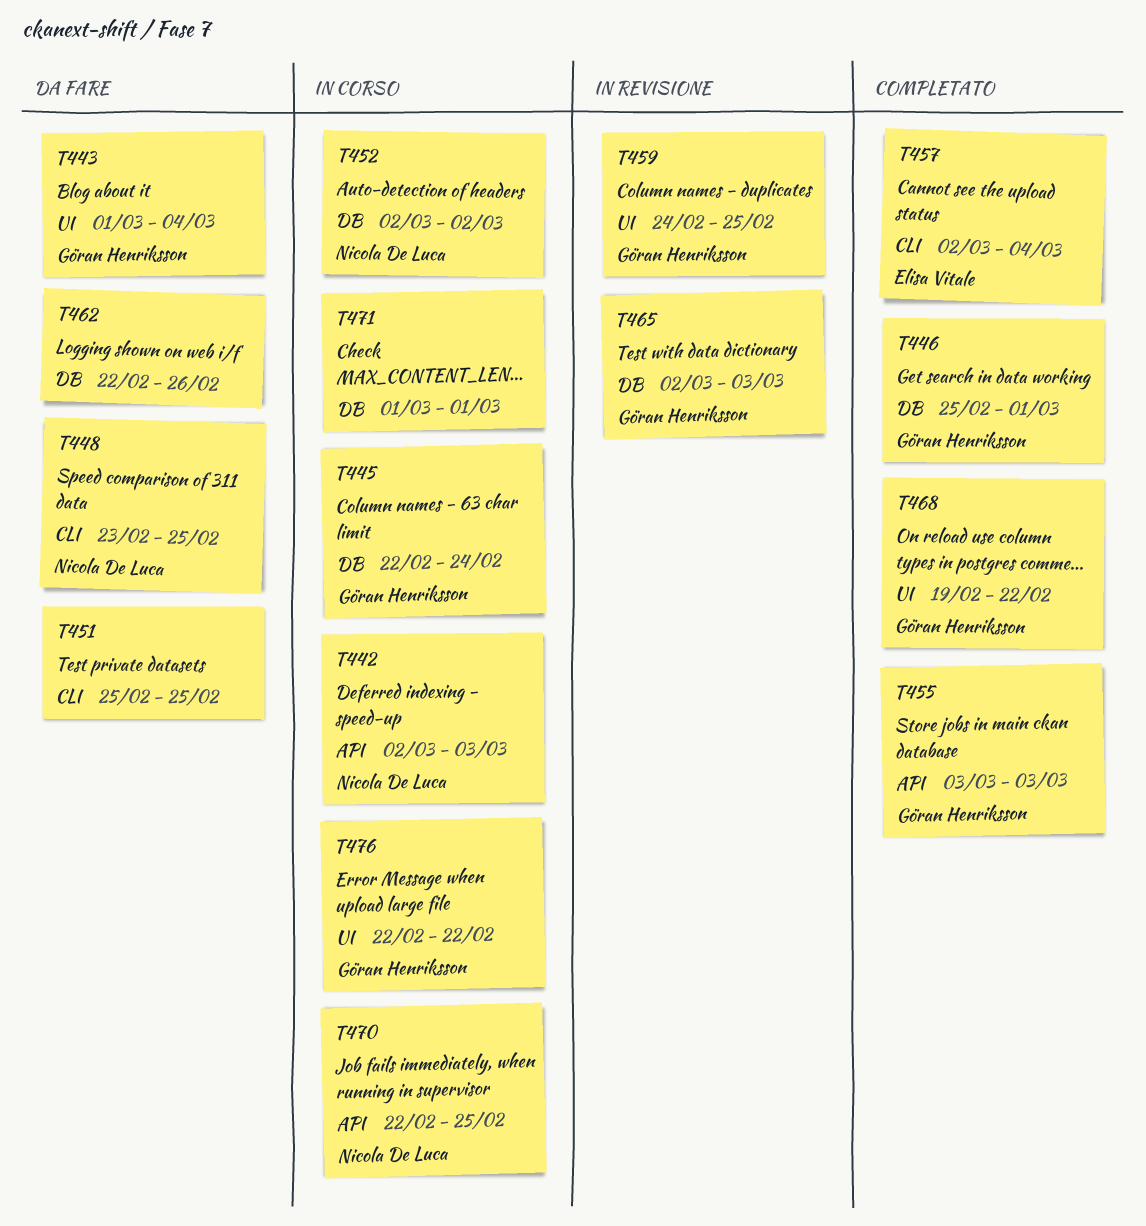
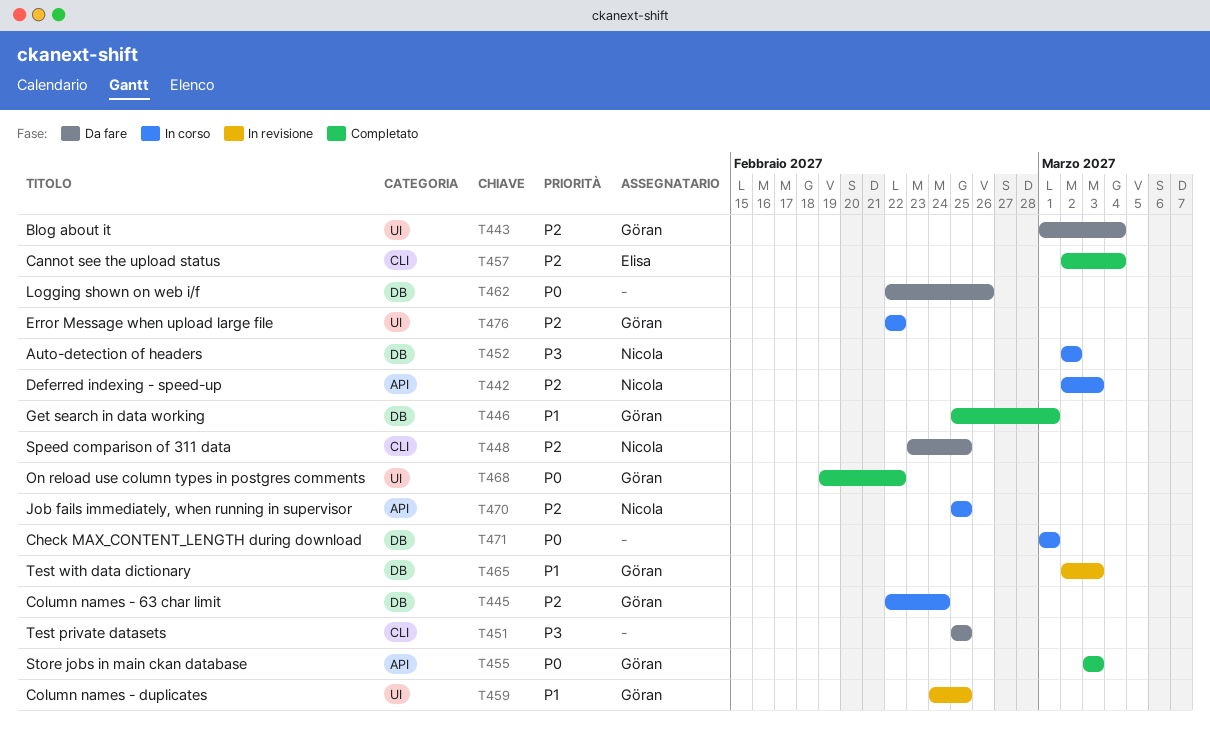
T470, start: Feb 22 -> Feb 25

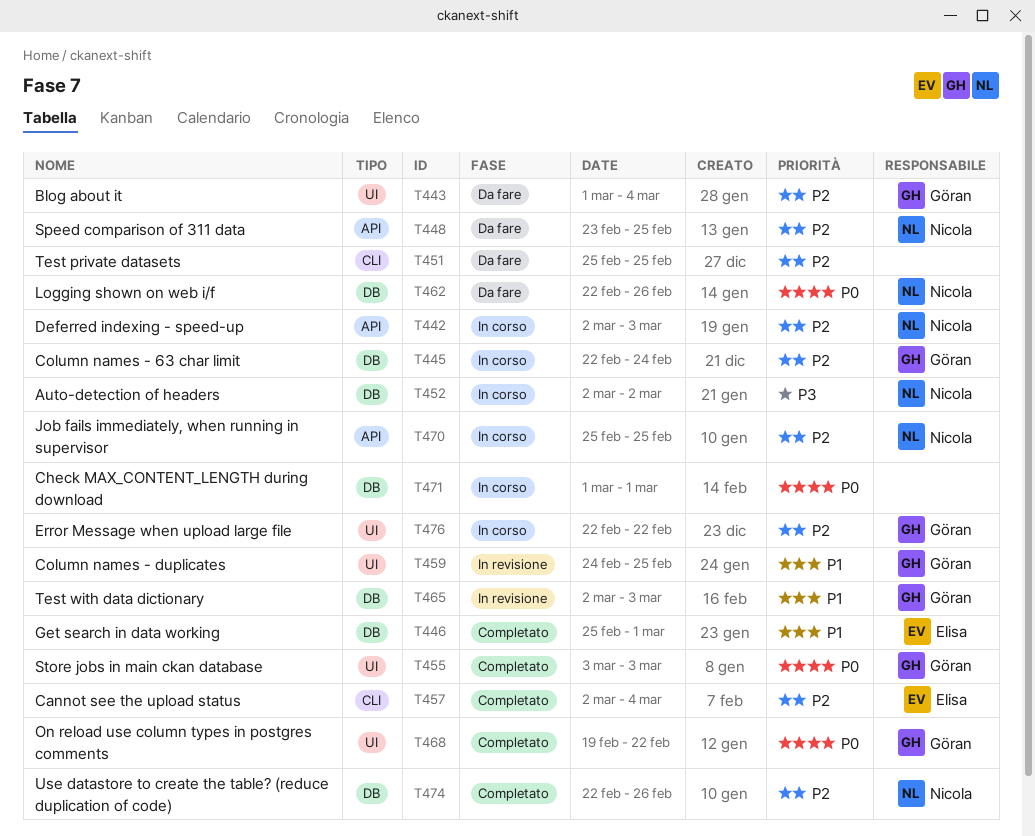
T446, owner: Göran -> Elisa
T448, label: CLI -> API
T451, priority: P3 -> P2
T455, label: API -> UI
T462, owner: none -> Nicola
T474: none -> present

